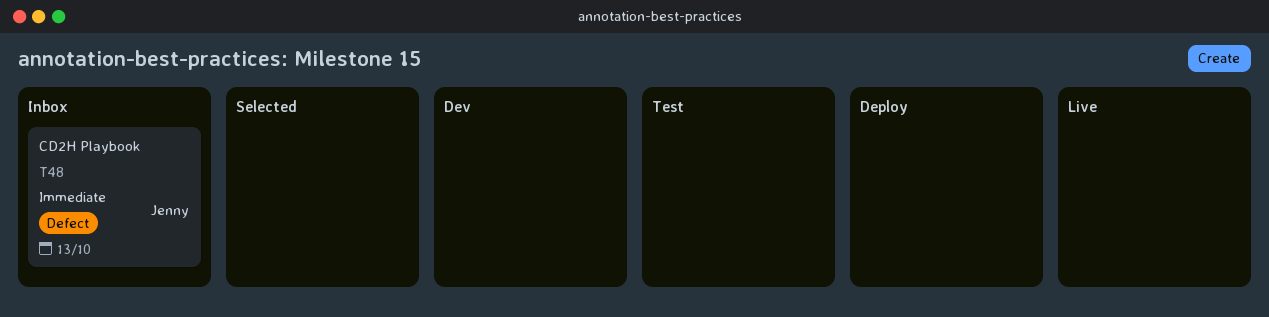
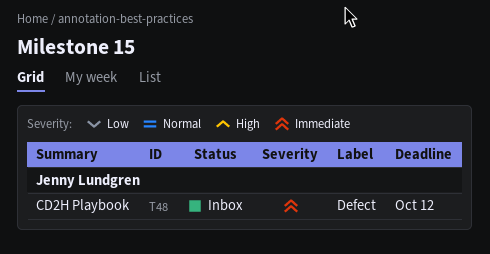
T48, due: Oct 13 -> Oct 12

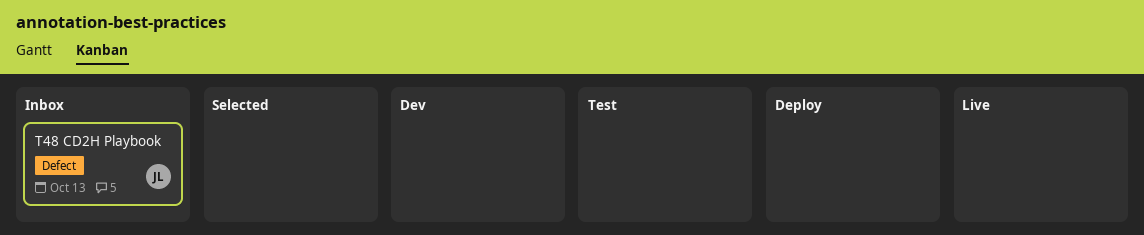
T48, due: Oct 12 -> Oct 13

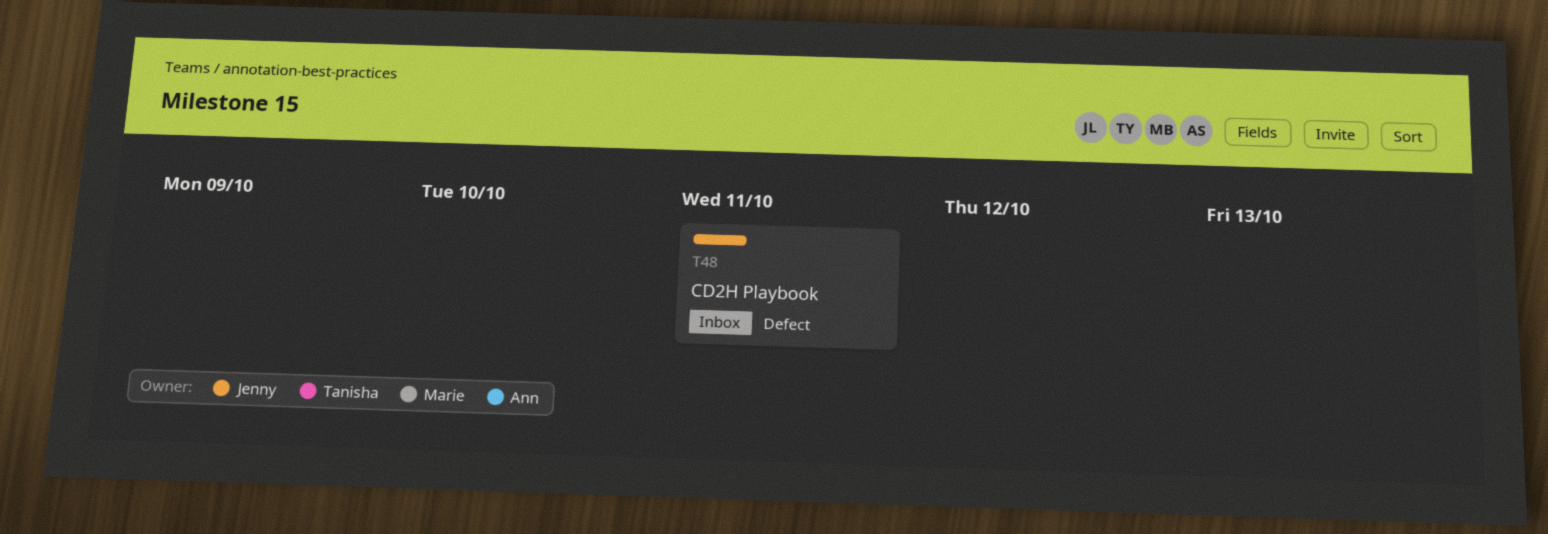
T48, due: Oct 13 -> Oct 11

